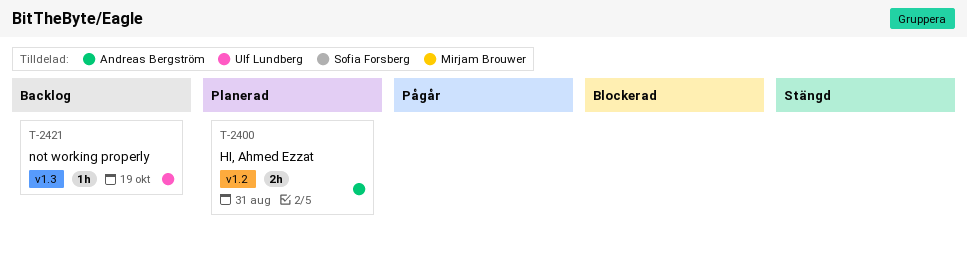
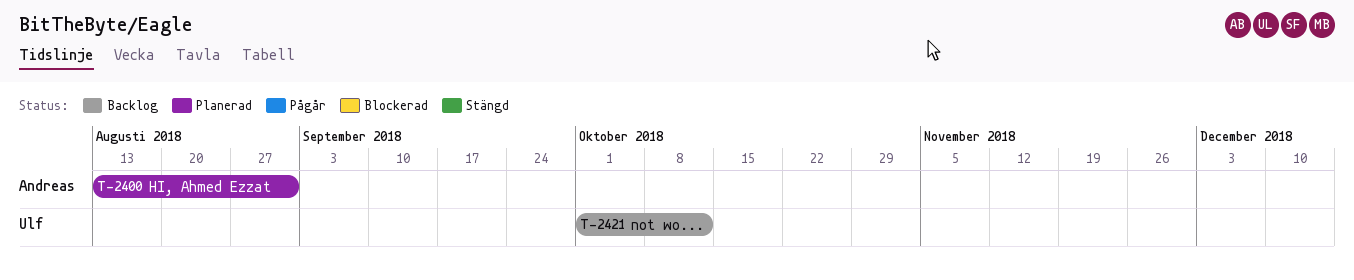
T-2421, due: Oct 19 -> Oct 12

